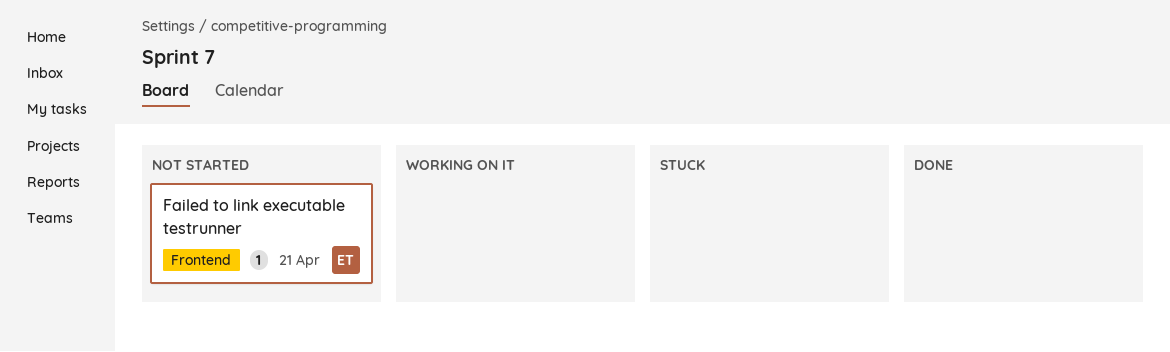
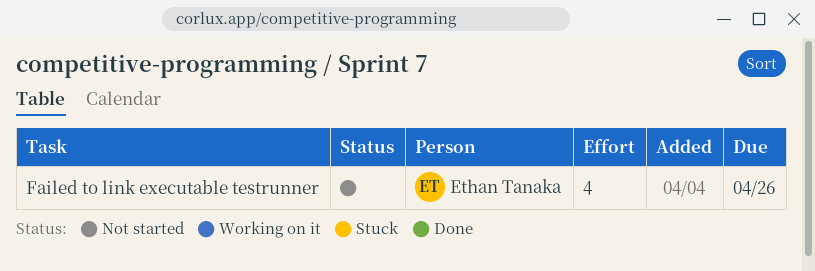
Failed to link executable testrunner, estimate: 1 -> 4
Failed to link executable testrunner, due: Apr 21 -> Apr 26

